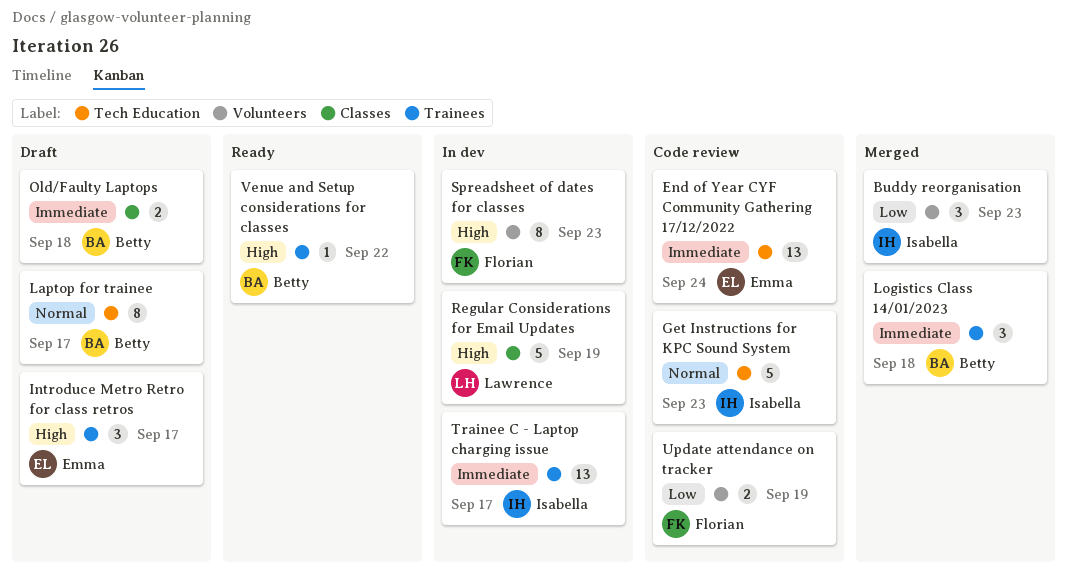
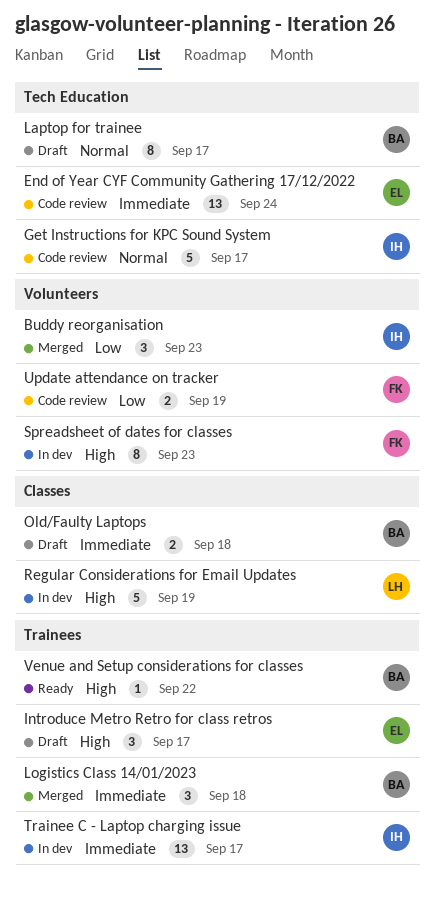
Get Instructions for KPC Sound System, due: Sep 23 -> Sep 17

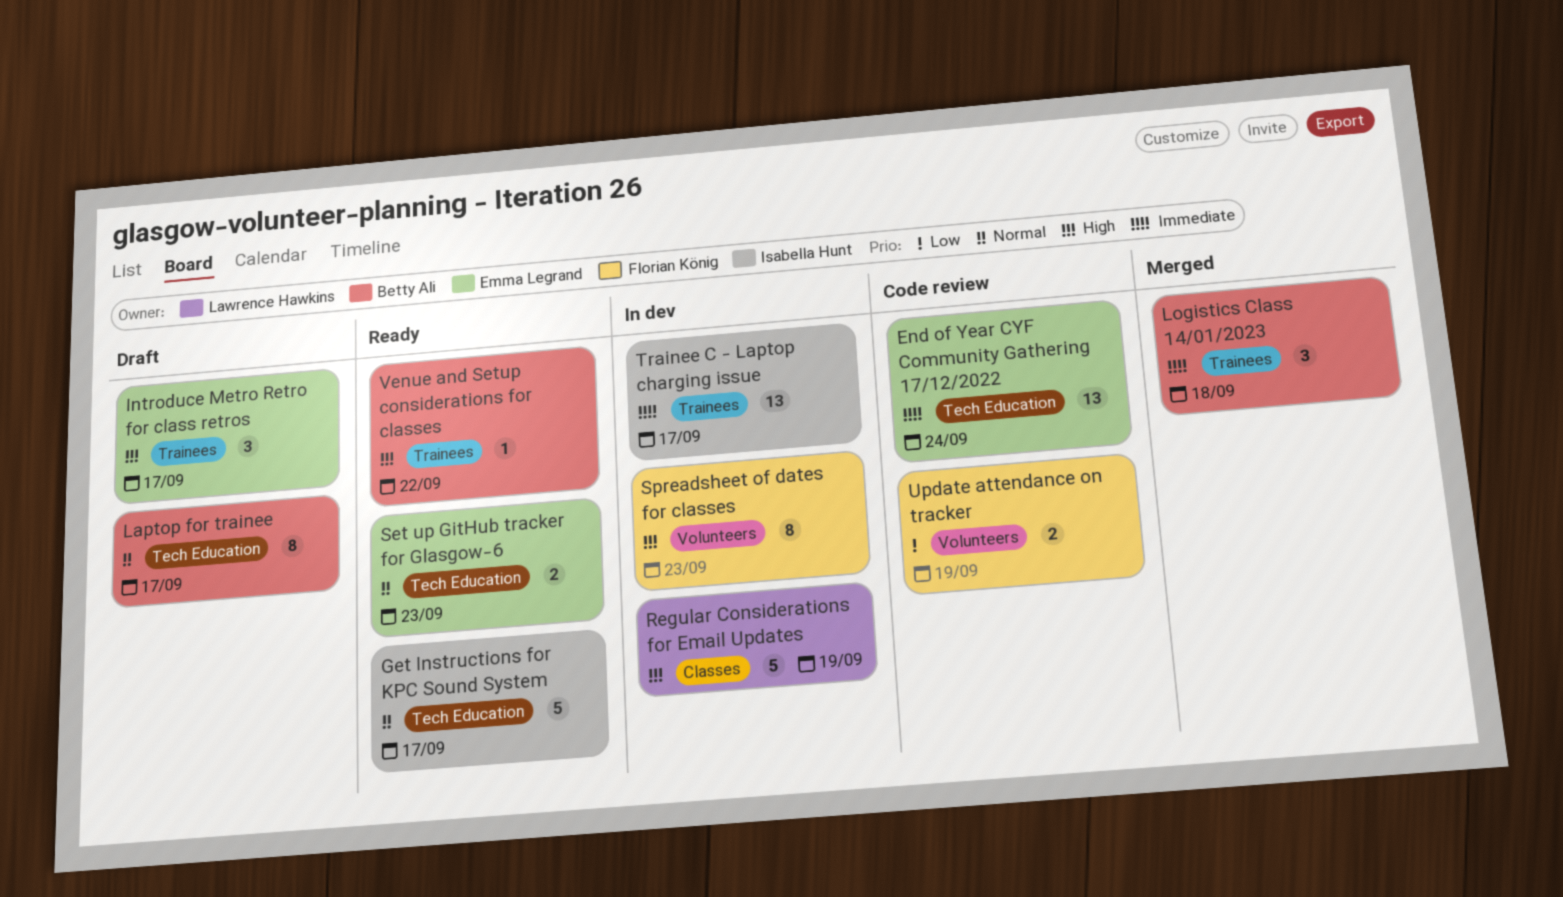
Buddy reorganisation: present -> none
Get Instructions for KPC Sound System, status: Code review -> Ready
Old/Faulty Laptops: present -> none
Set up GitHub tracker for Glasgow-6: none -> present

